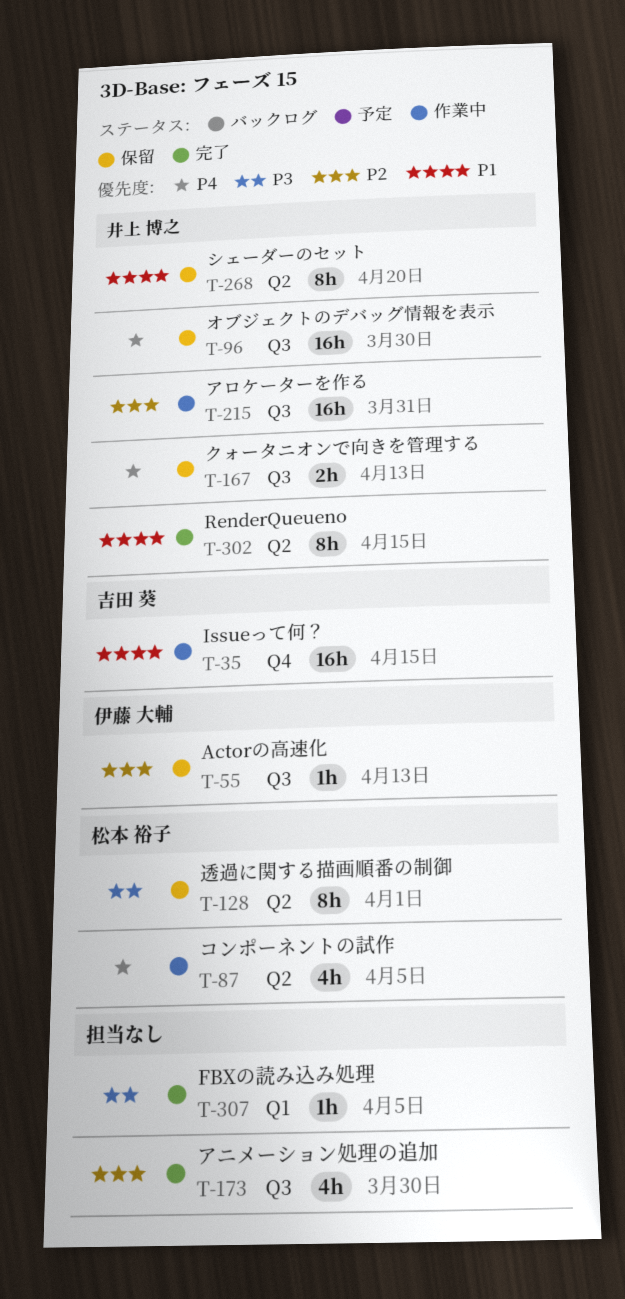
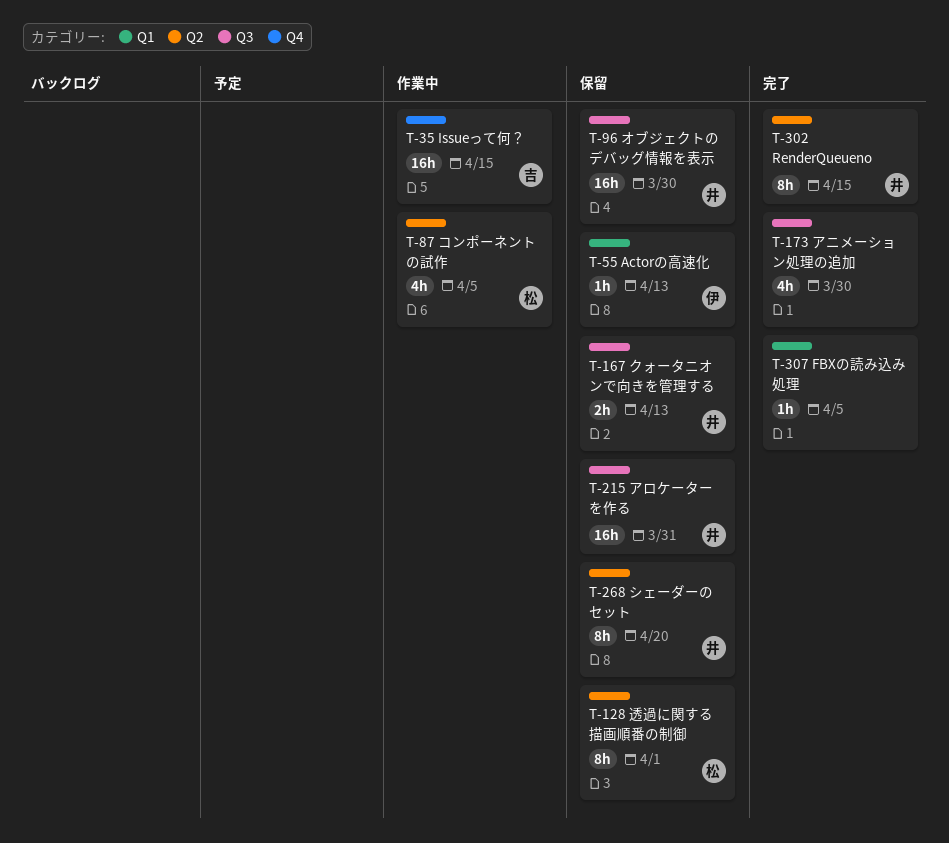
T-55, label: Q3 -> Q1
T-215, status: 作業中 -> 保留

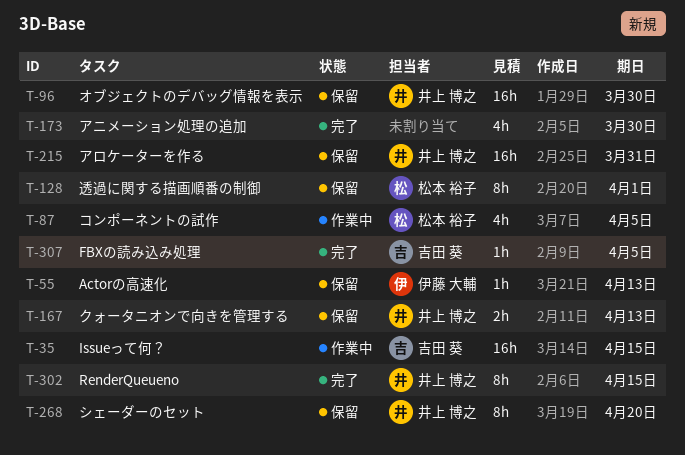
T-307, owner: none -> 吉田 葵

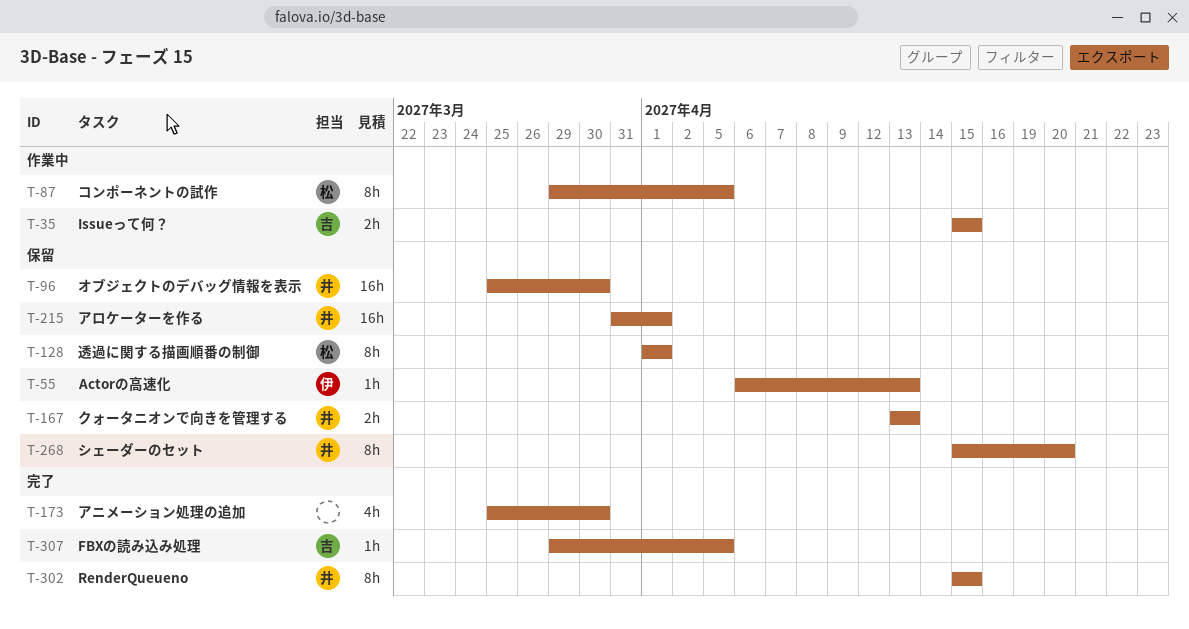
T-35, estimate: 16h -> 2h
T-87, estimate: 4h -> 8h
T-215, due: Mar 31 -> Apr 1

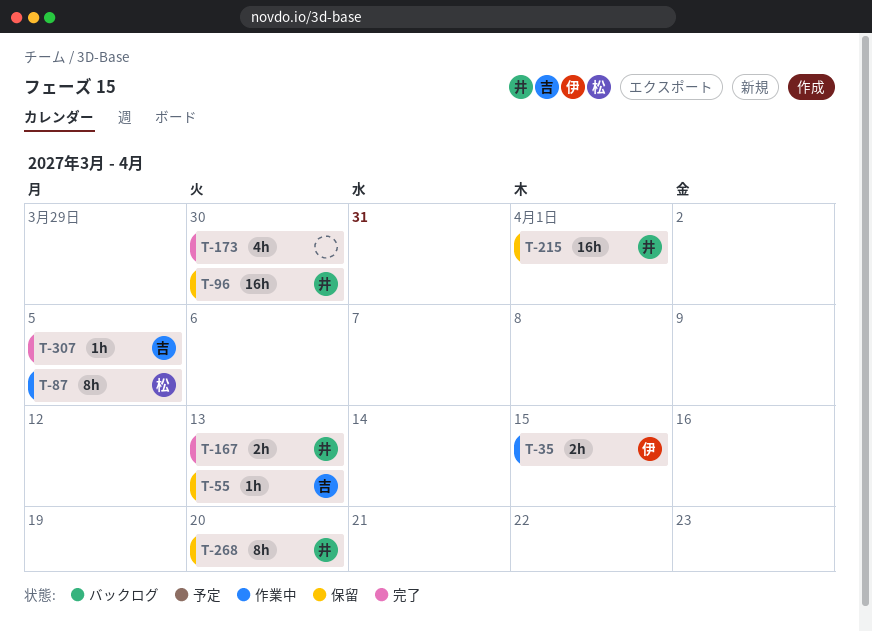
T-35, owner: 吉 -> 伊
T-55, owner: 伊 -> 吉
T-128: present -> none
T-167, status: 保留 -> 完了
T-302: present -> none

